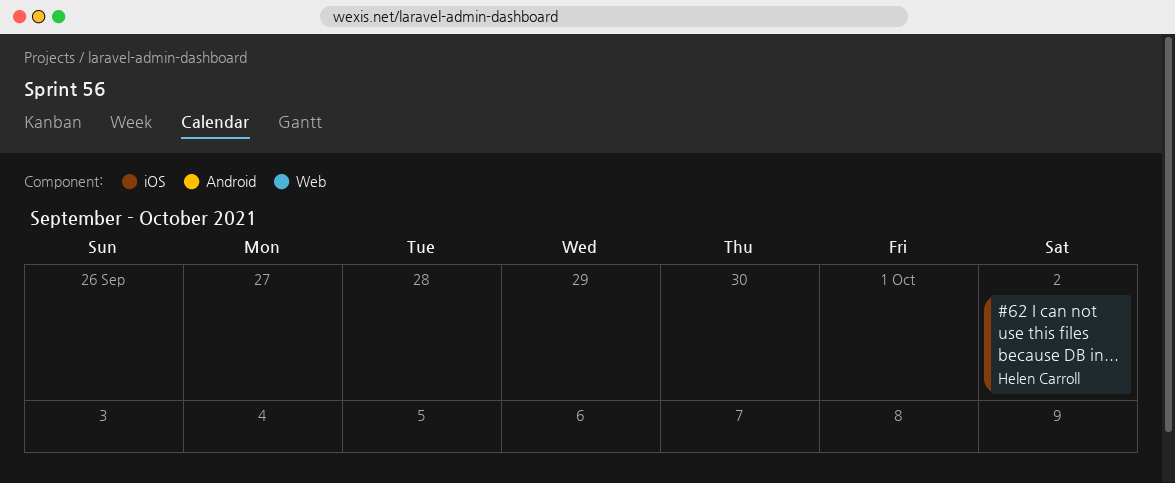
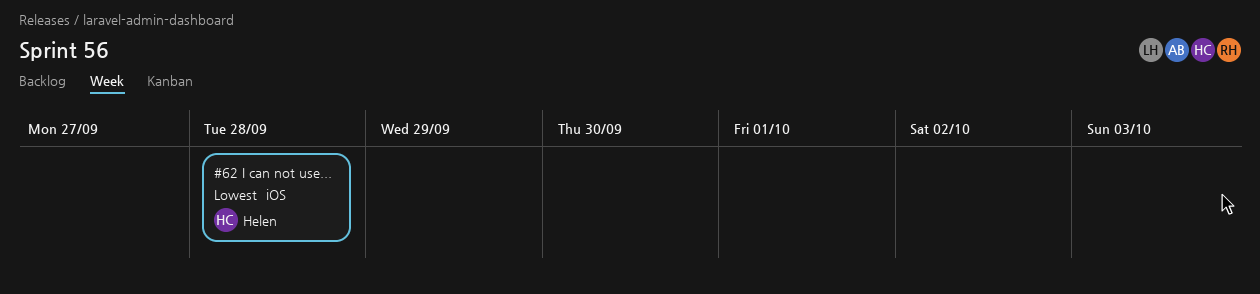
#62, due: Oct 2 -> Sep 28

